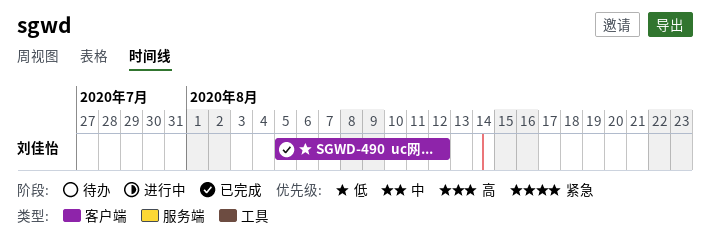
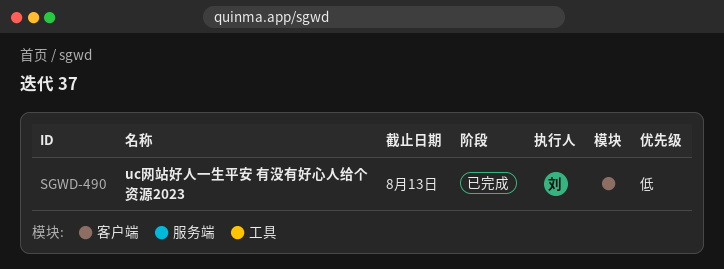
SGWD-490, due: Aug 12 -> Aug 13

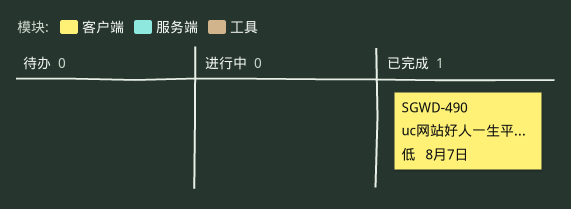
SGWD-490, due: Aug 13 -> Aug 7

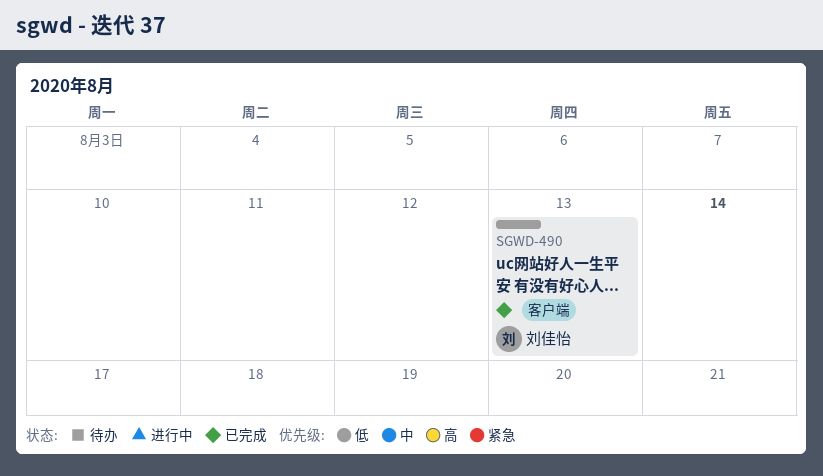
SGWD-490, due: Aug 7 -> Aug 13

